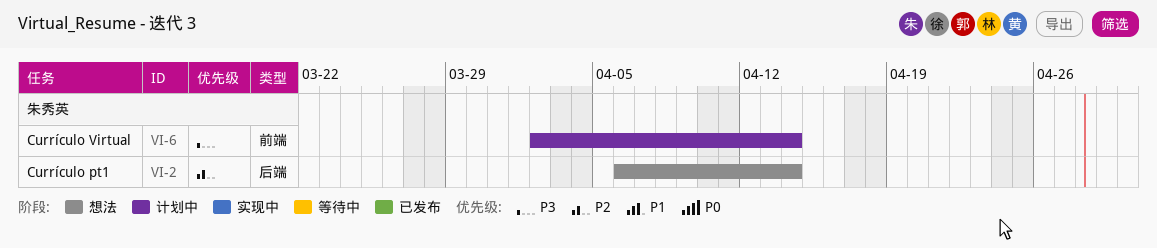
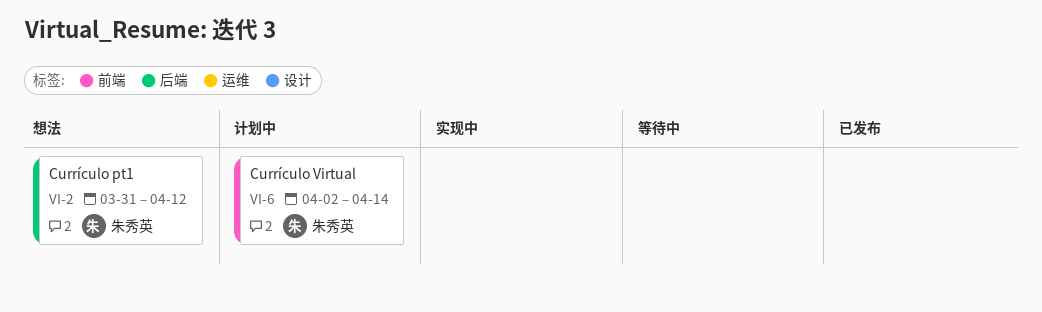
VI-2, start: Apr 6 -> Mar 31
VI-2, due: Apr 14 -> Apr 12

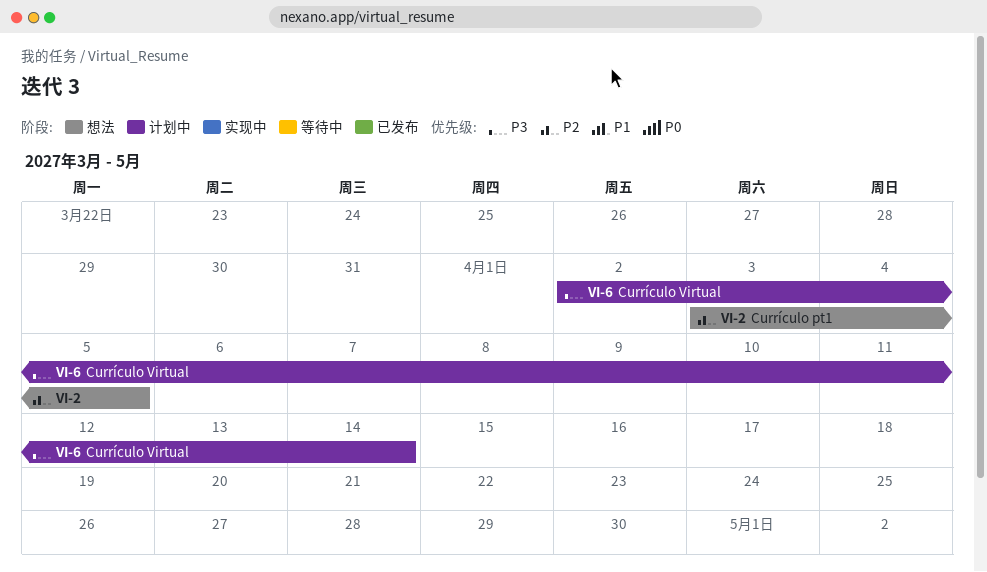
VI-2, start: Mar 31 -> Apr 3
VI-2, due: Apr 12 -> Apr 5

